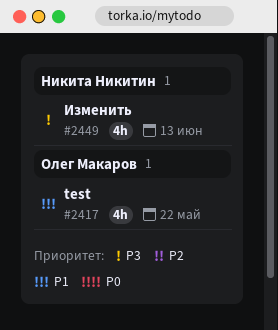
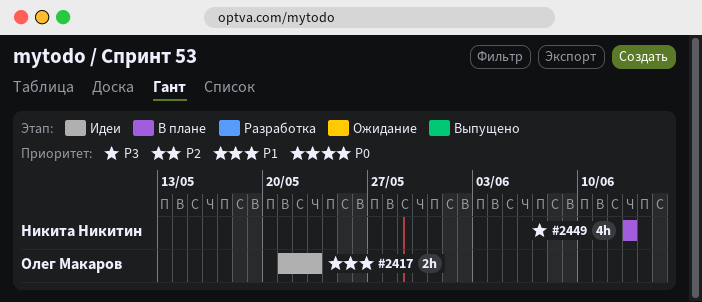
#2417, estimate: 4h -> 2h
#2417, due: May 22 -> May 23

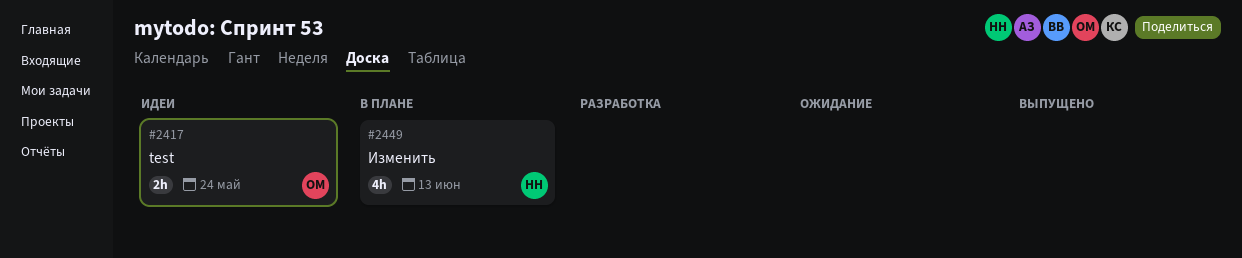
#2417, due: May 23 -> May 24

